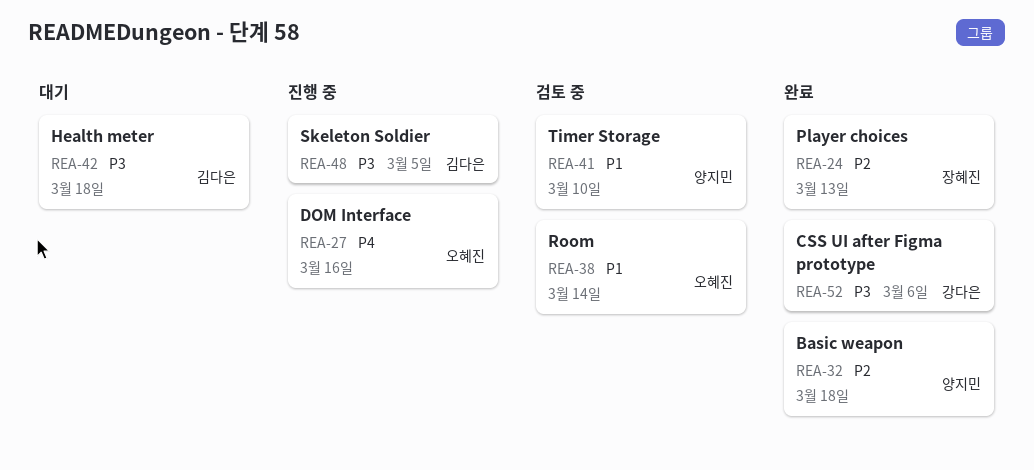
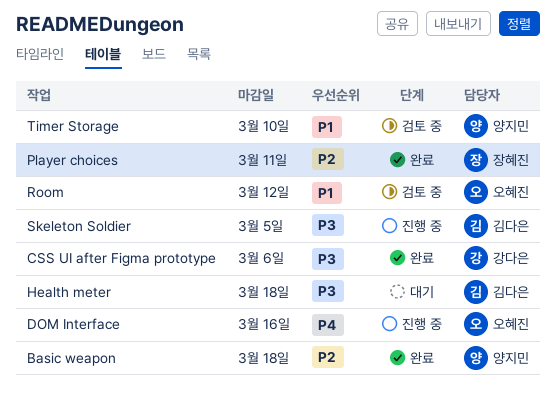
Player choices, due: Mar 13 -> Mar 11
Room, due: Mar 14 -> Mar 12

